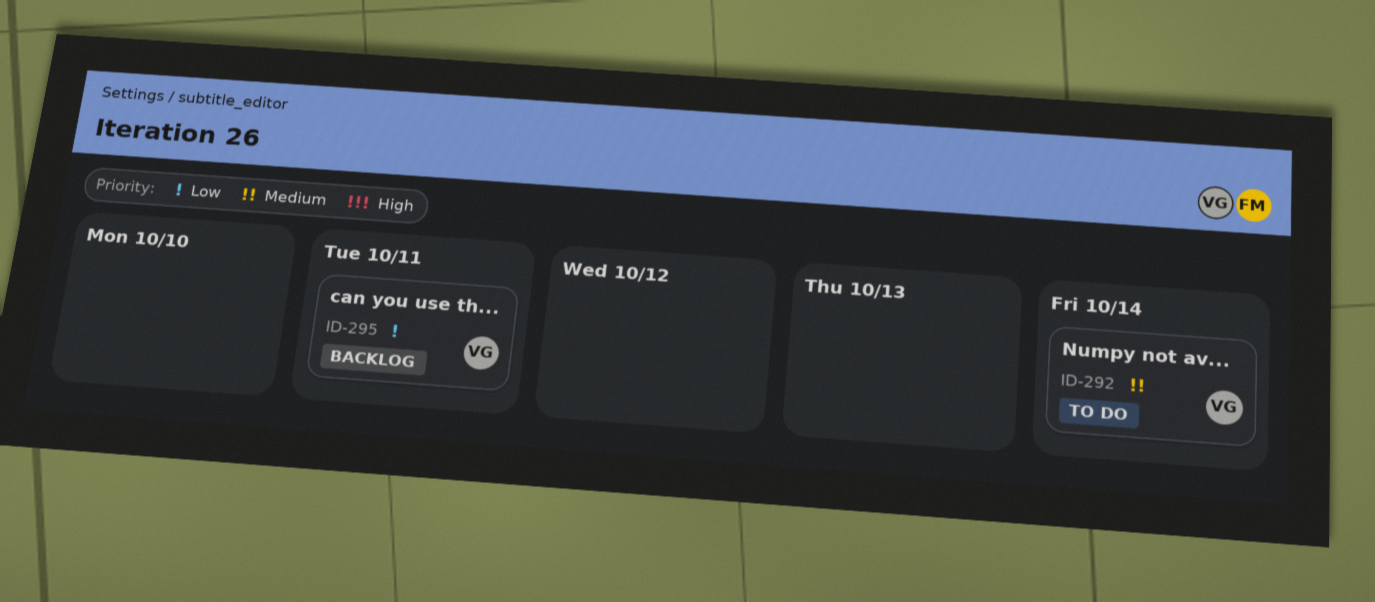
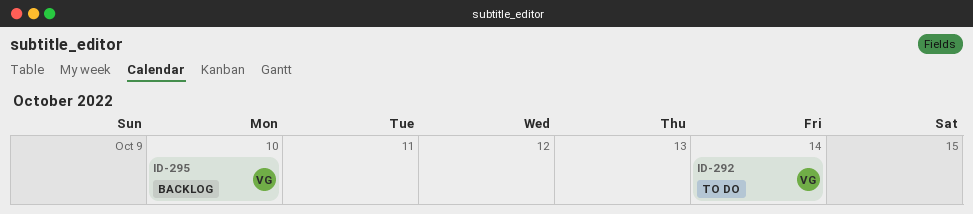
ID-295, due: Oct 11 -> Oct 10

